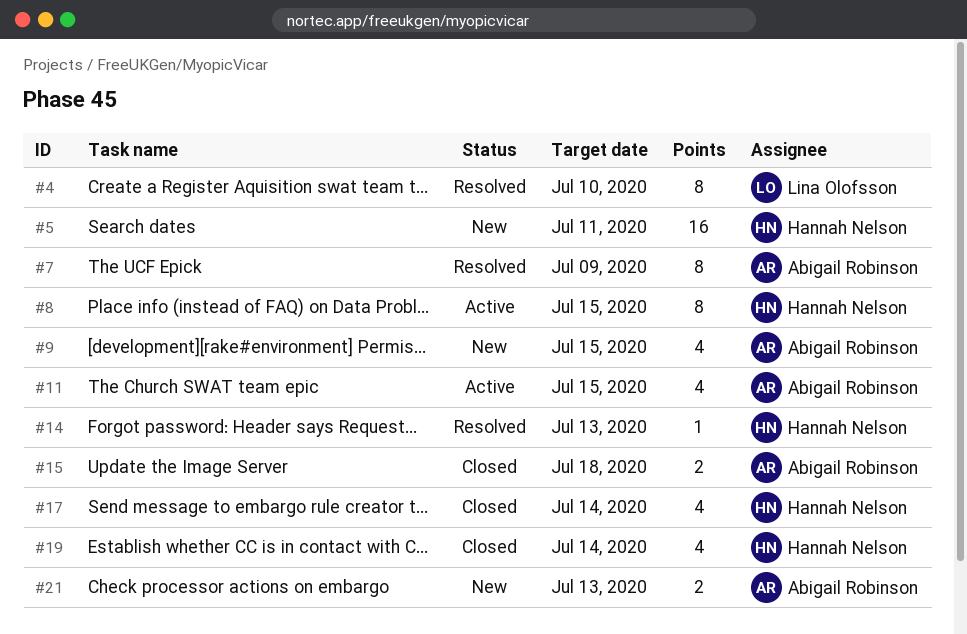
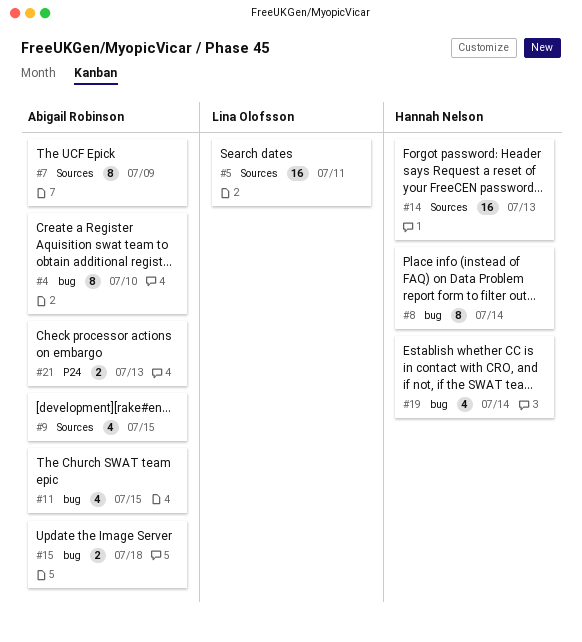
#4, owner: Lina Olofsson -> Abigail Robinson
#5, owner: Hannah Nelson -> Lina Olofsson
#8, due: Jul 15 -> Jul 14
#14, estimate: 1 -> 16
#17: present -> none

